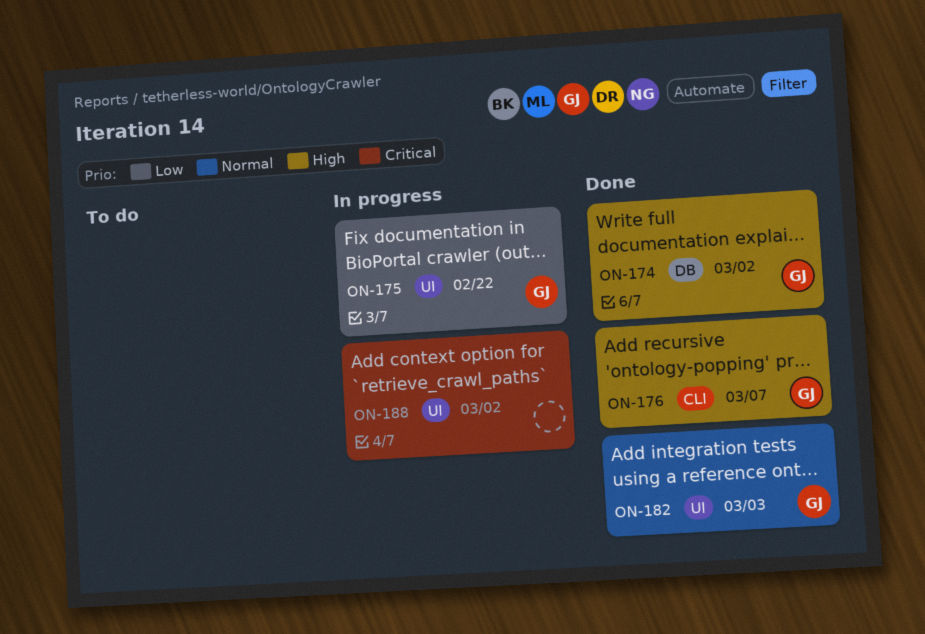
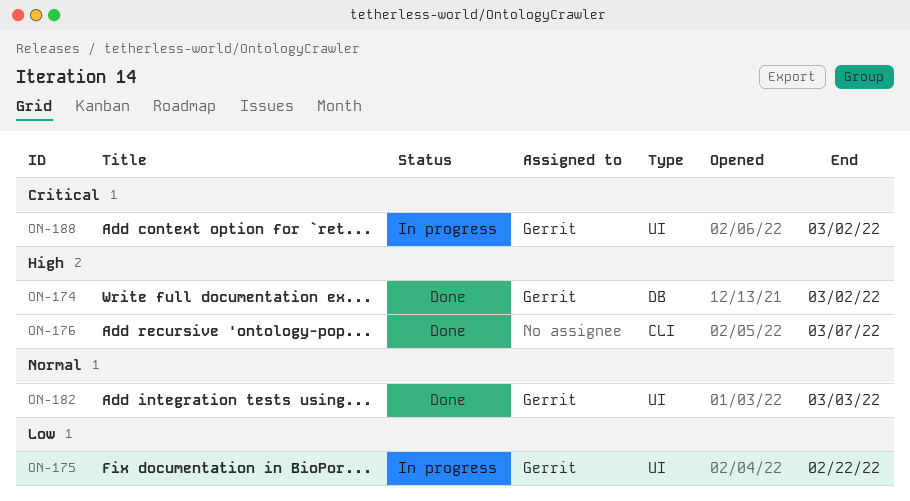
ON-176, owner: Gerrit -> none
ON-188, owner: none -> Gerrit

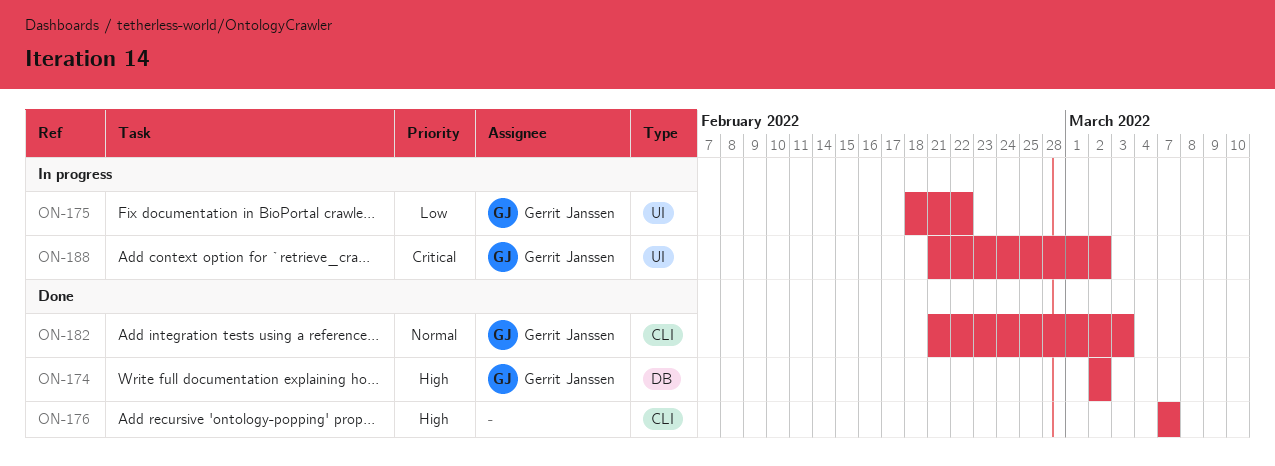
ON-182, label: UI -> CLI

